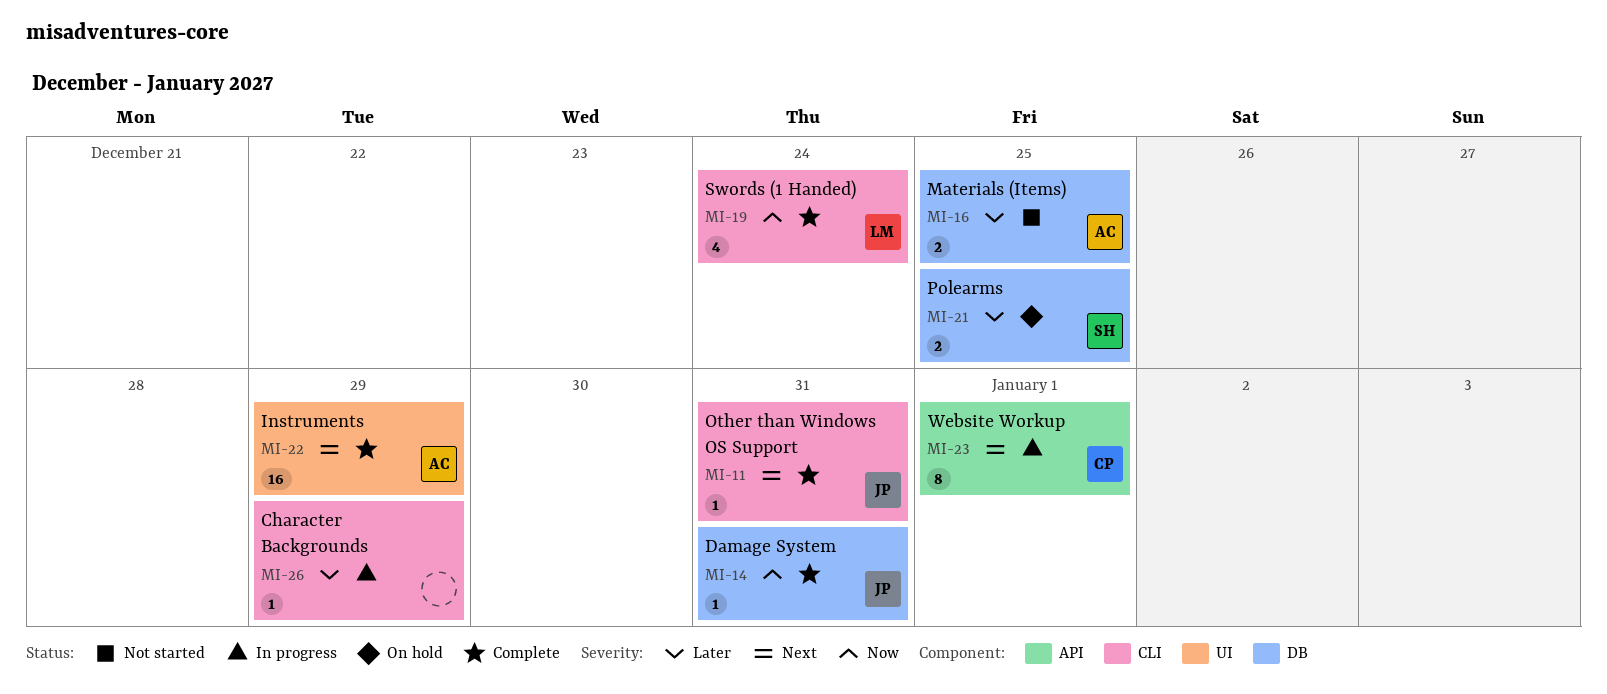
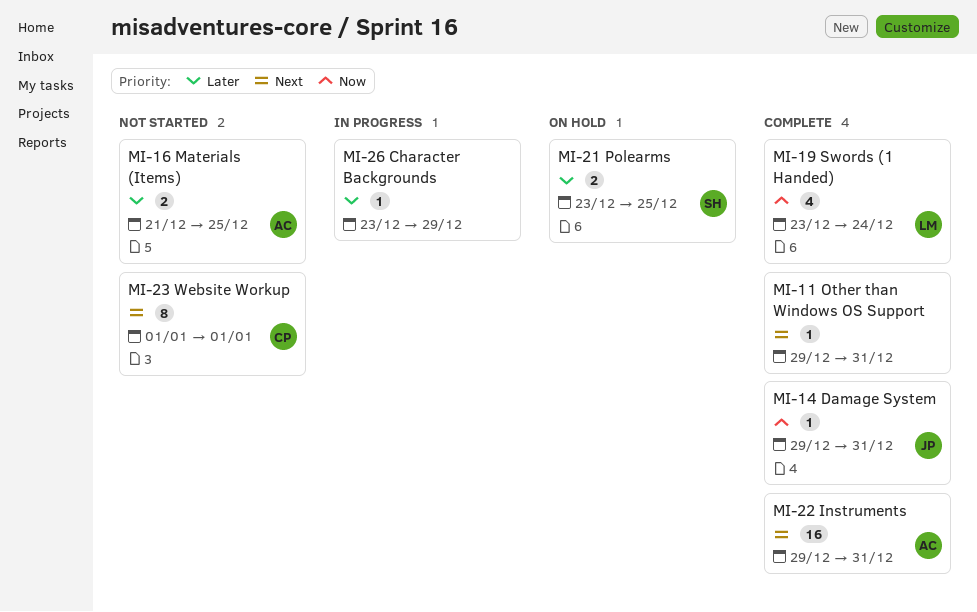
MI-11, owner: JP -> none
MI-22, due: Dec 29 -> Dec 31
MI-23, status: In progress -> Not started

